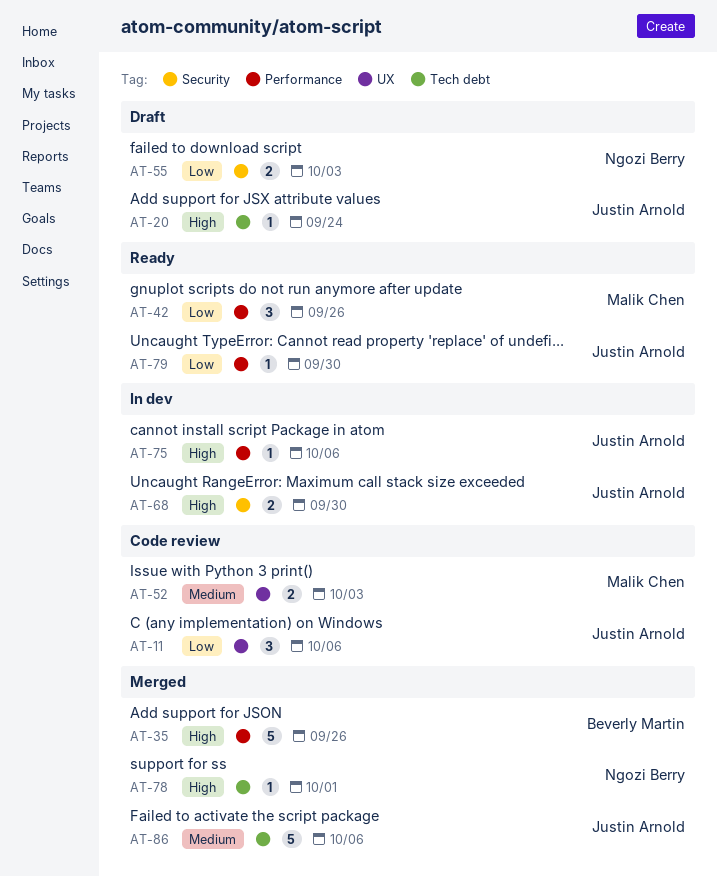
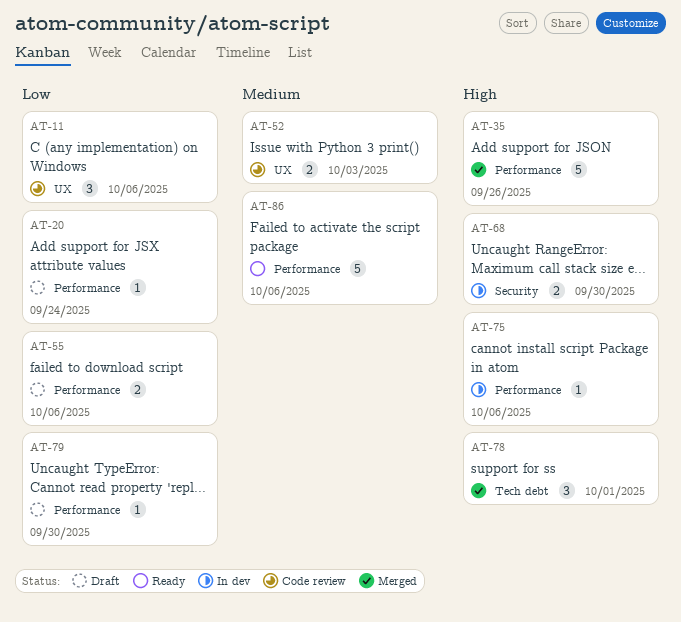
AT-20, priority: High -> Low
AT-20, label: Tech debt -> Performance
AT-42: present -> none
AT-55, label: Security -> Performance
AT-55, due: Oct 3 -> Oct 6
AT-78, estimate: 1 -> 3
AT-79, status: Ready -> Draft
AT-86, status: Merged -> Ready
AT-86, label: Tech debt -> Performance

